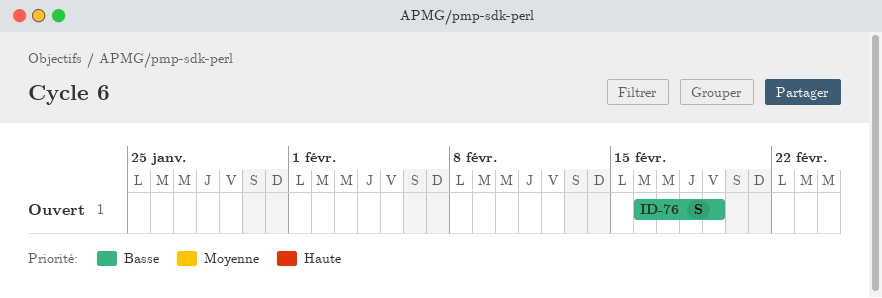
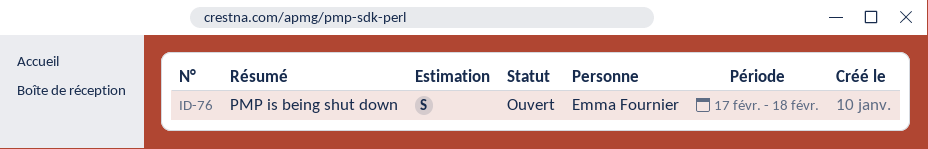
ID-76, start: Feb 16 -> Feb 17
ID-76, due: Feb 19 -> Feb 18

